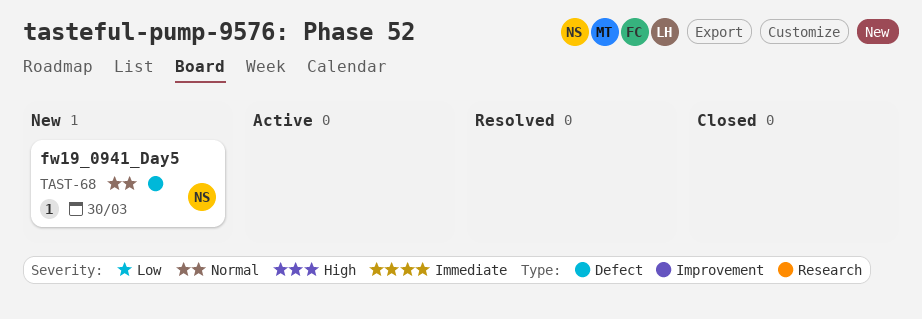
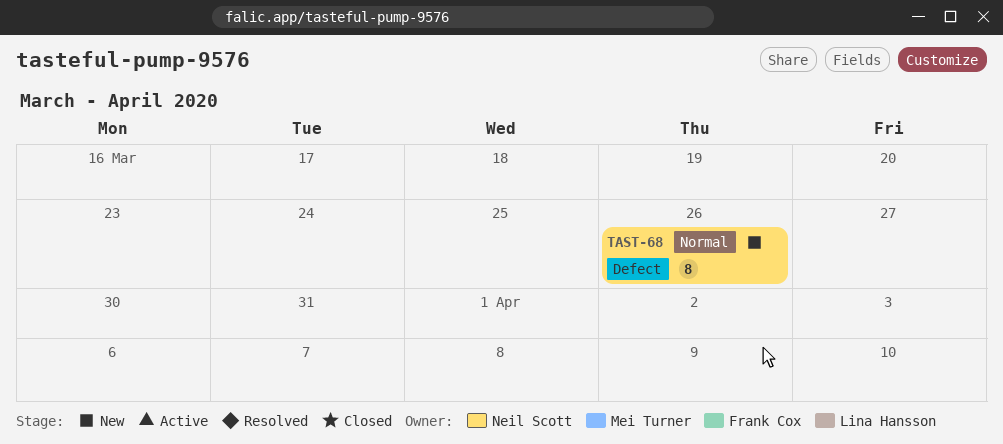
TAST-68, estimate: 1 -> 8
TAST-68, due: Mar 30 -> Mar 26

